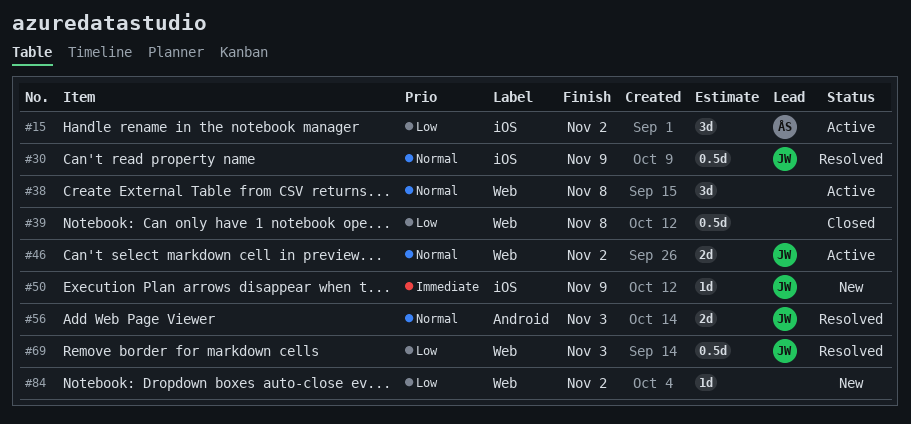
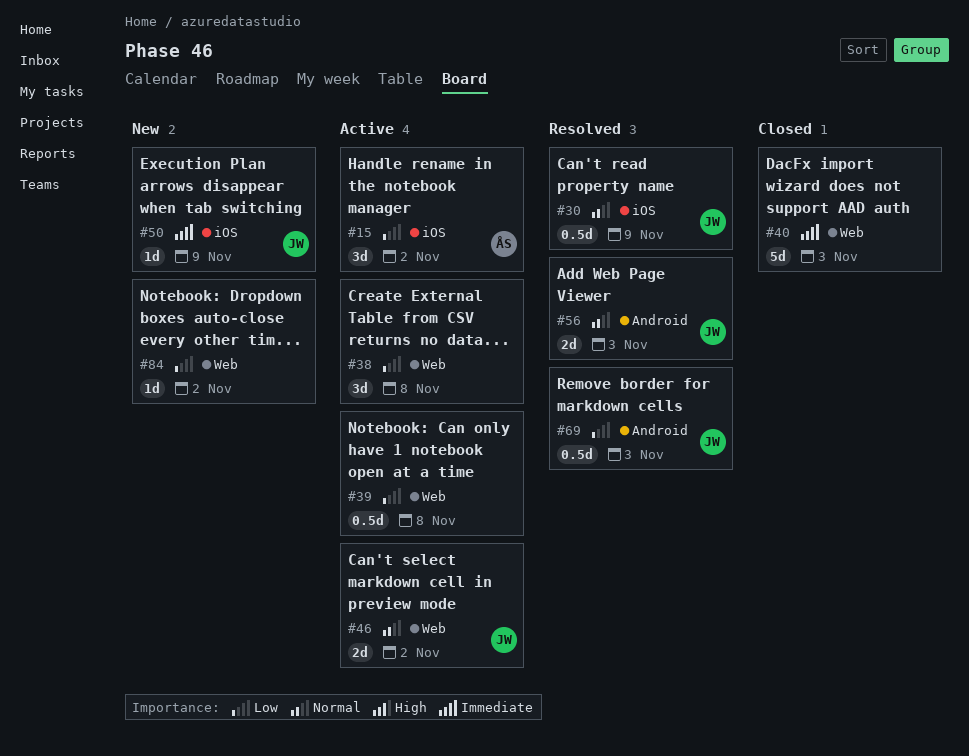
#38, priority: Normal -> Low
#39, status: Closed -> Active
#40: none -> present
#69, label: Web -> Android

